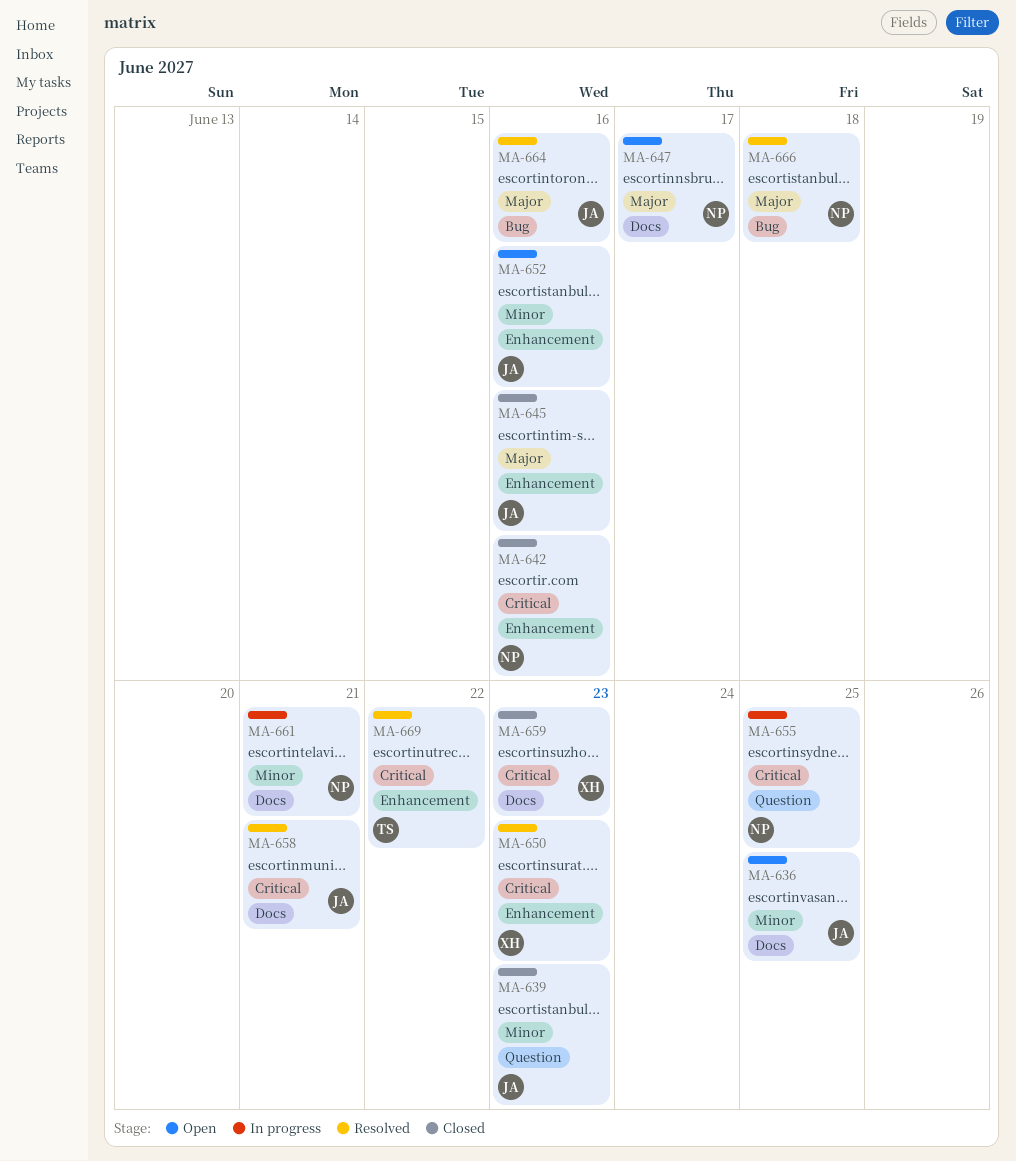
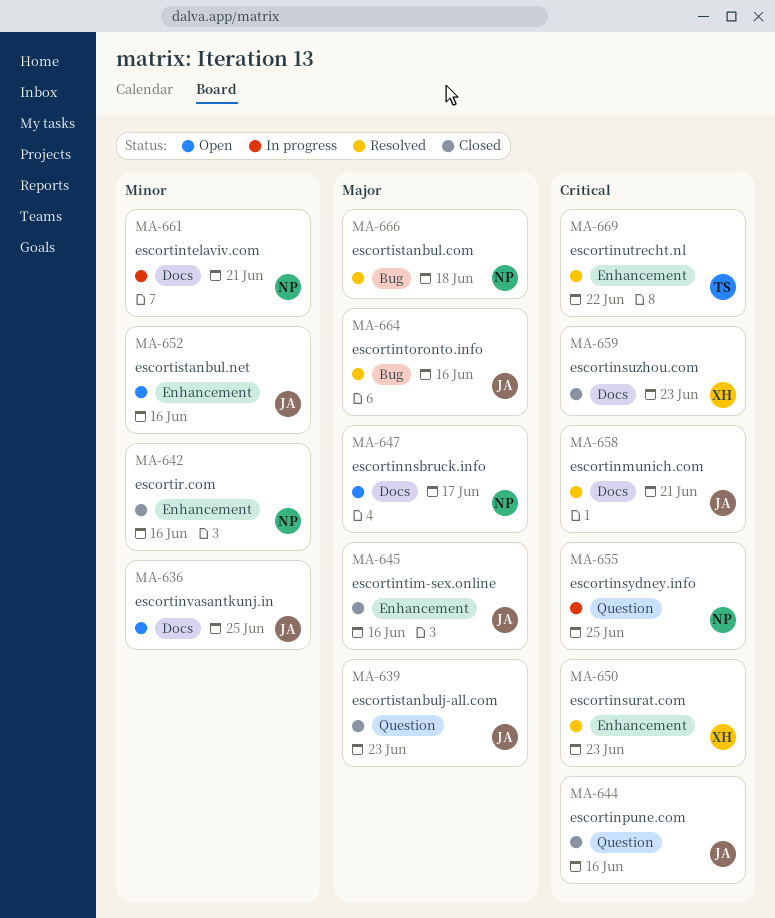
MA-639, priority: Minor -> Major
MA-642, priority: Critical -> Minor
MA-644: none -> present

